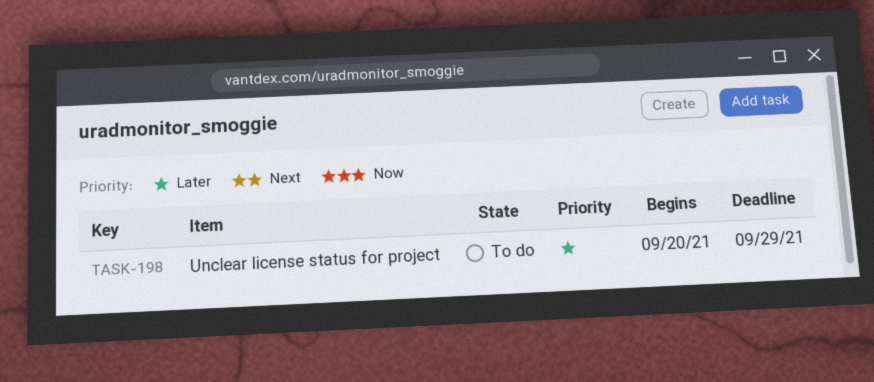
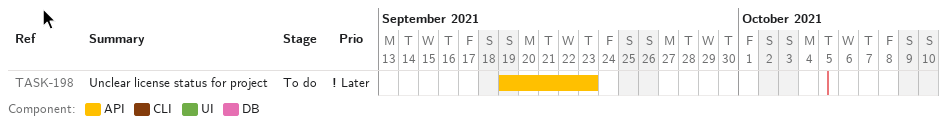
TASK-198, start: Sep 20 -> Sep 19
TASK-198, due: Sep 29 -> Sep 23

